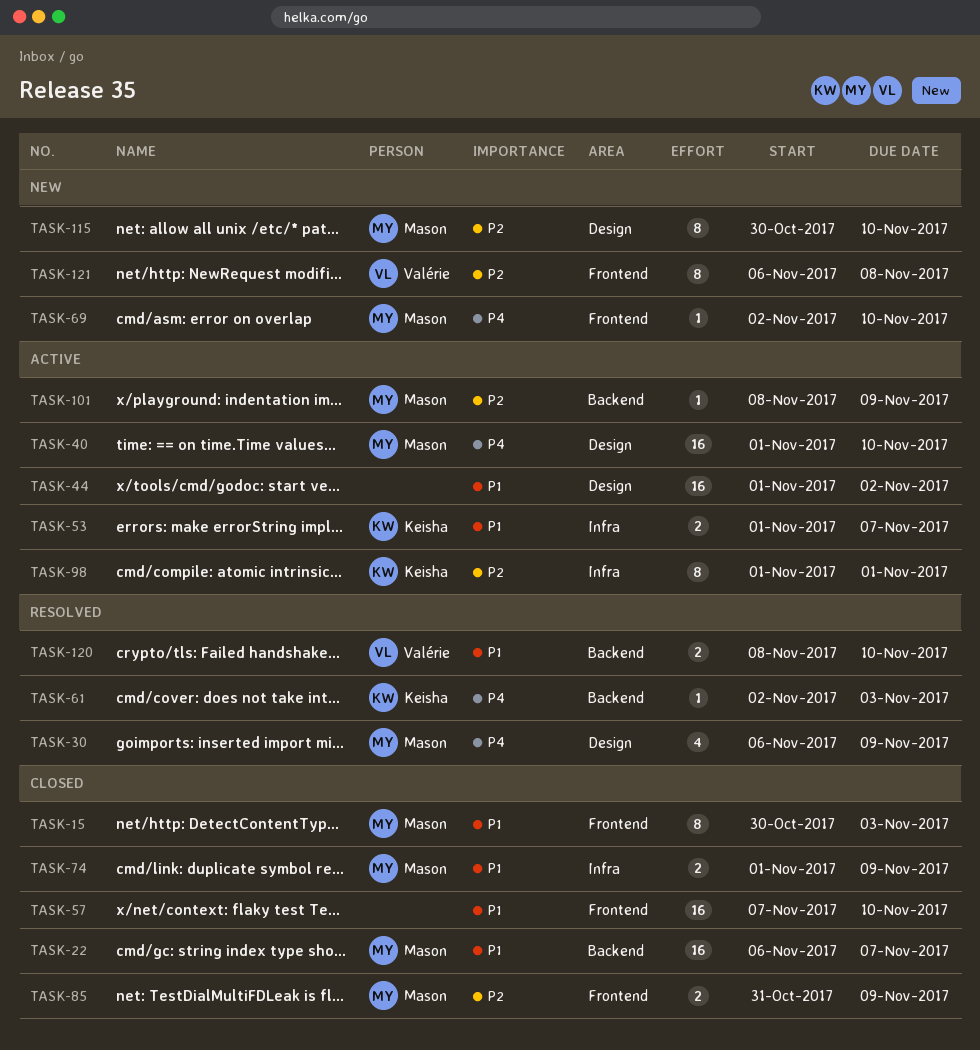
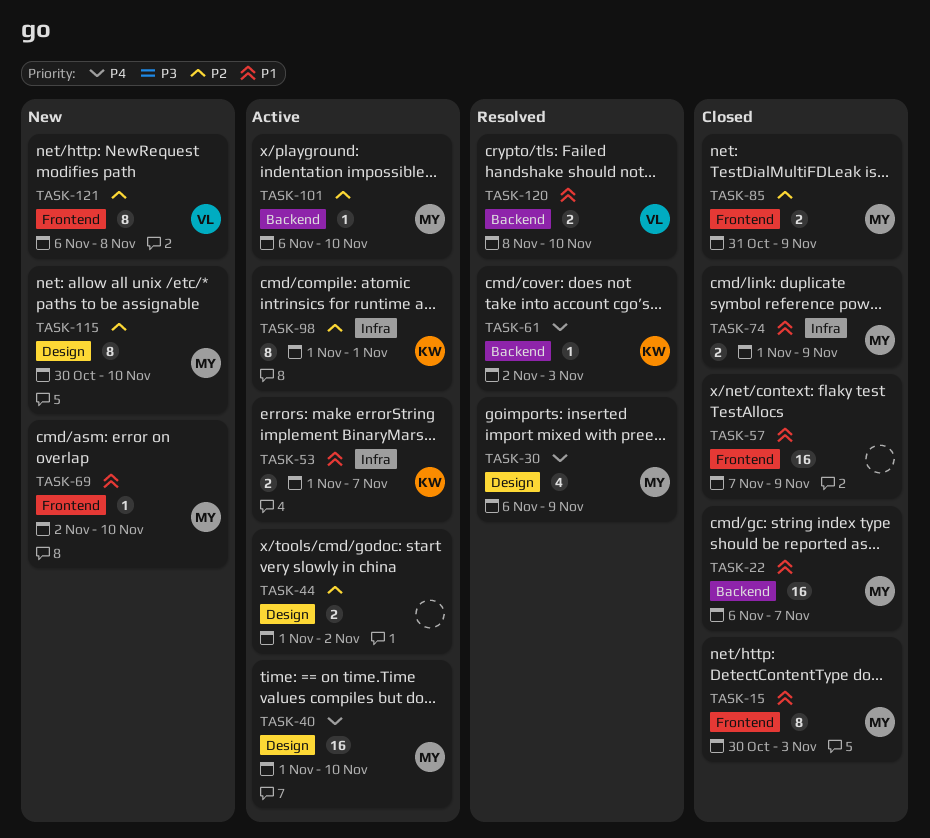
TASK-44, priority: P1 -> P2
TASK-44, estimate: 16 -> 2
TASK-57, due: Nov 10 -> Nov 9
TASK-69, priority: P4 -> P1
TASK-101, start: Nov 8 -> Nov 6
TASK-101, due: Nov 9 -> Nov 10

